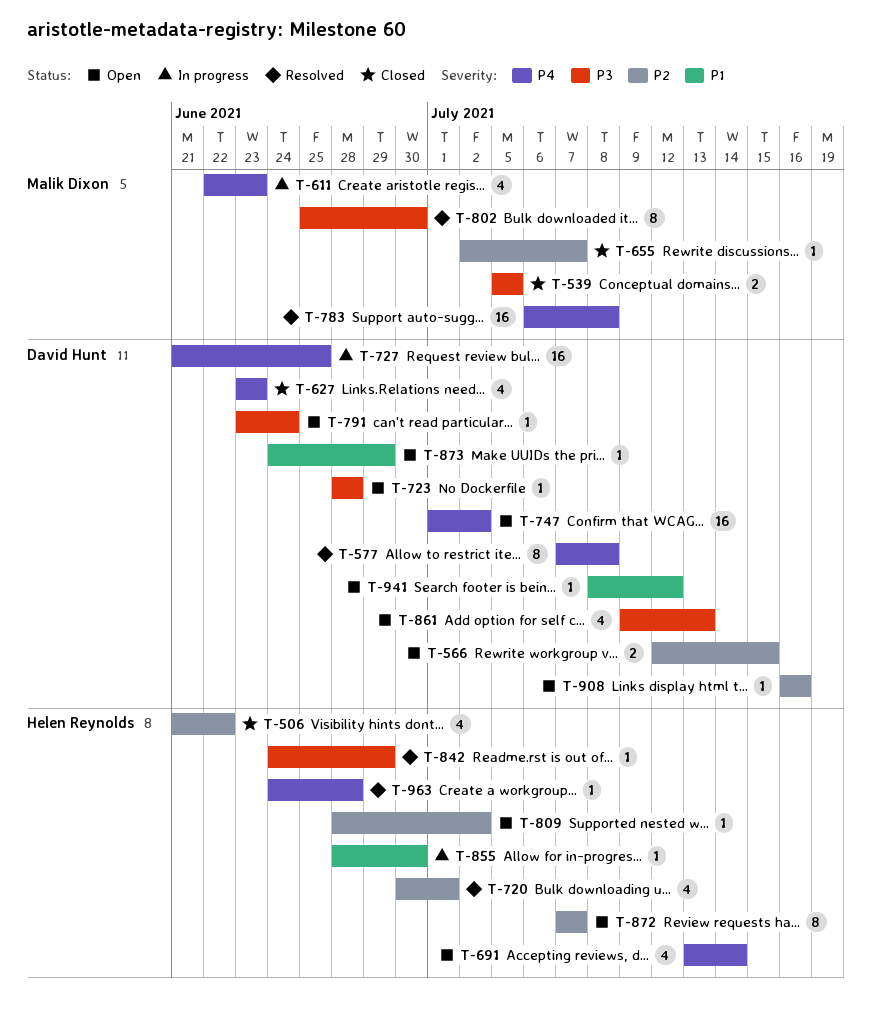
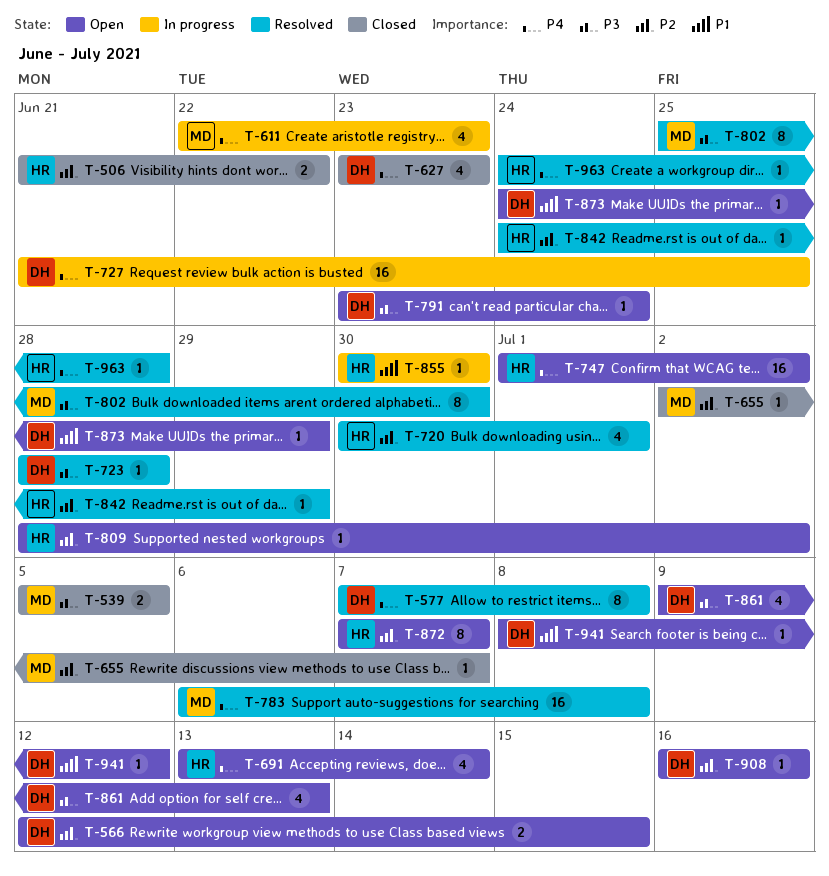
T-506, estimate: 4 -> 2
T-723, status: Open -> Resolved
T-747, owner: David Hunt -> Helen Reynolds
T-842, priority: P3 -> P2
T-855, start: Jun 28 -> Jun 30

